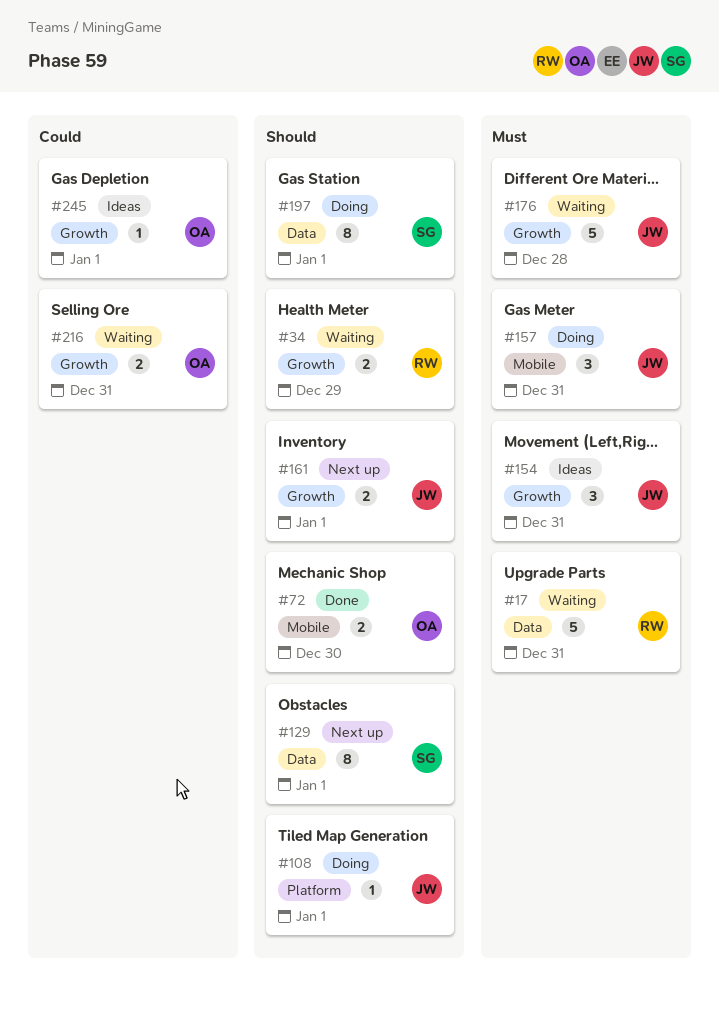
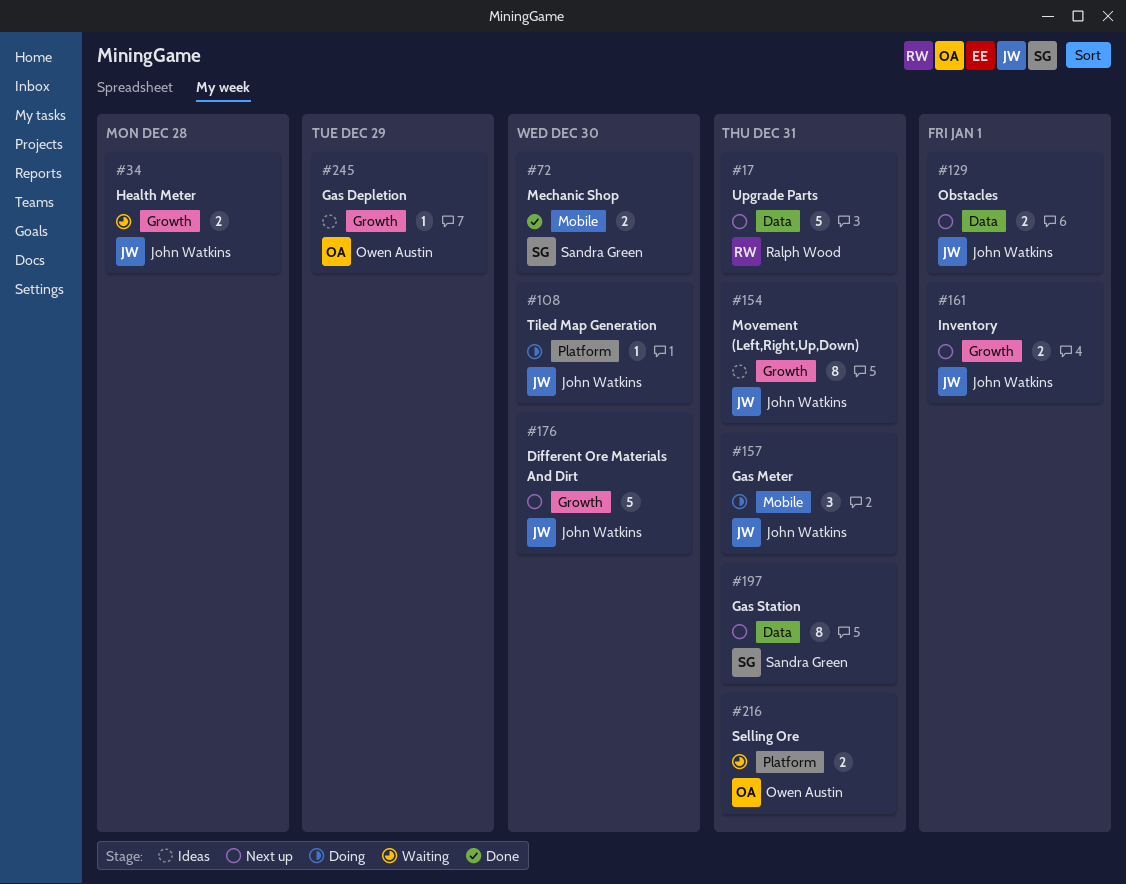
#17, status: Waiting -> Next up
#34, owner: Ralph Wood -> John Watkins
#34, due: Dec 29 -> Dec 28
#72, owner: Owen Austin -> Sandra Green
#108, due: Jan 1 -> Dec 30
#129, owner: Sandra Green -> John Watkins
#129, estimate: 8 -> 2
#154, estimate: 3 -> 8
#176, status: Waiting -> Next up
#176, due: Dec 28 -> Dec 30
#197, status: Doing -> Next up
#197, due: Jan 1 -> Dec 31
#216, label: Growth -> Platform
#245, due: Jan 1 -> Dec 29

